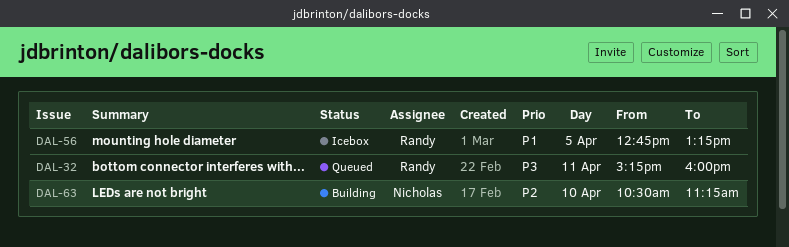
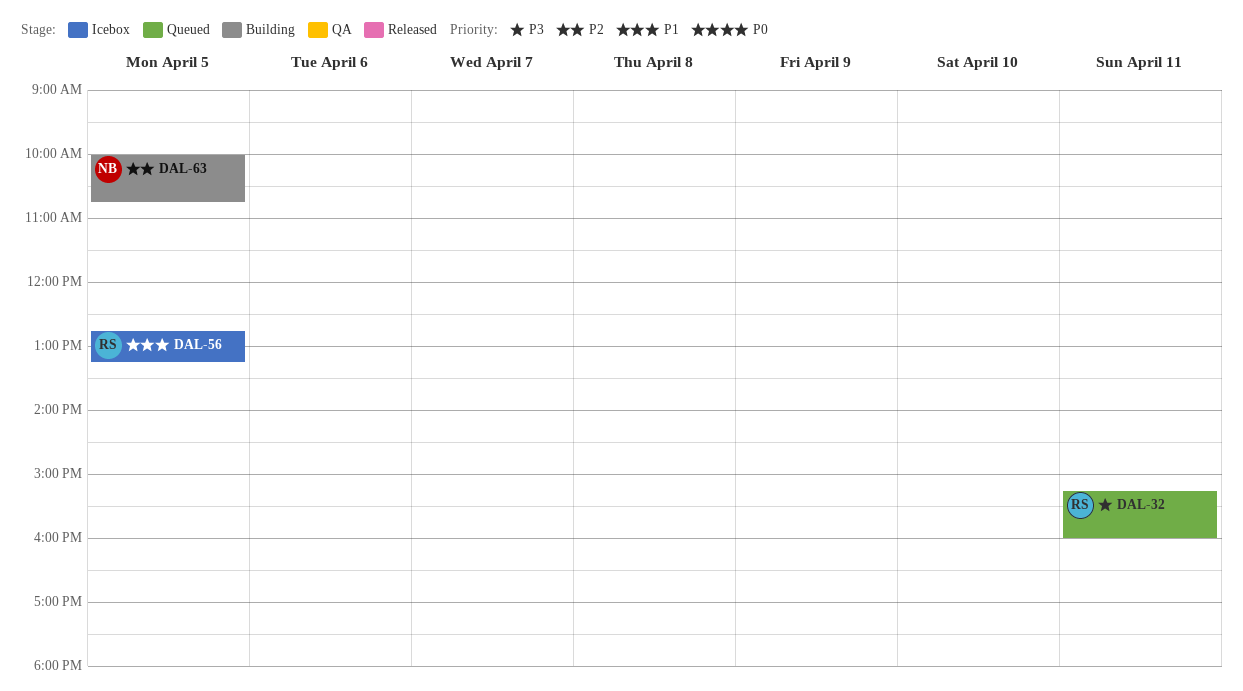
DAL-63, day: Apr 10 -> Apr 5
DAL-63, begins: 10:30 -> 10:00
DAL-63, ends: 11:15 -> 10:45

